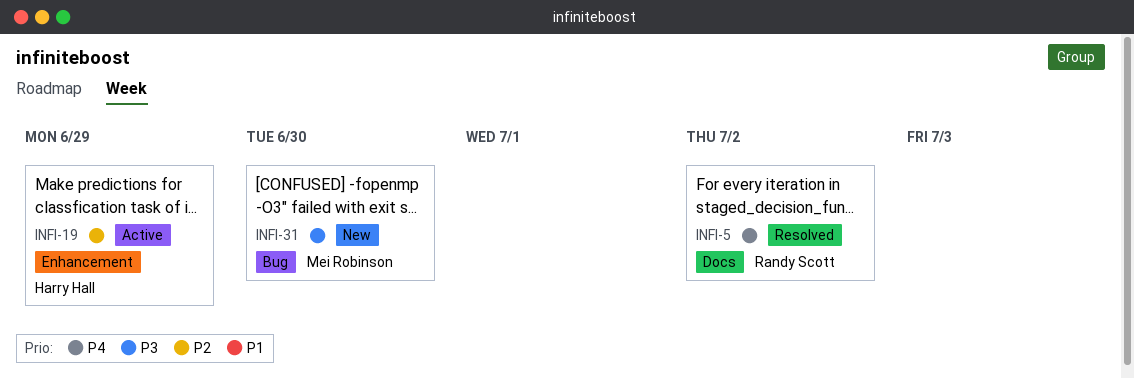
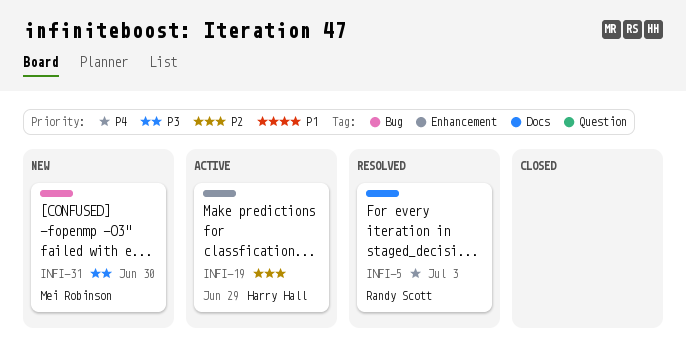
INFI-5, due: Jul 2 -> Jul 3

